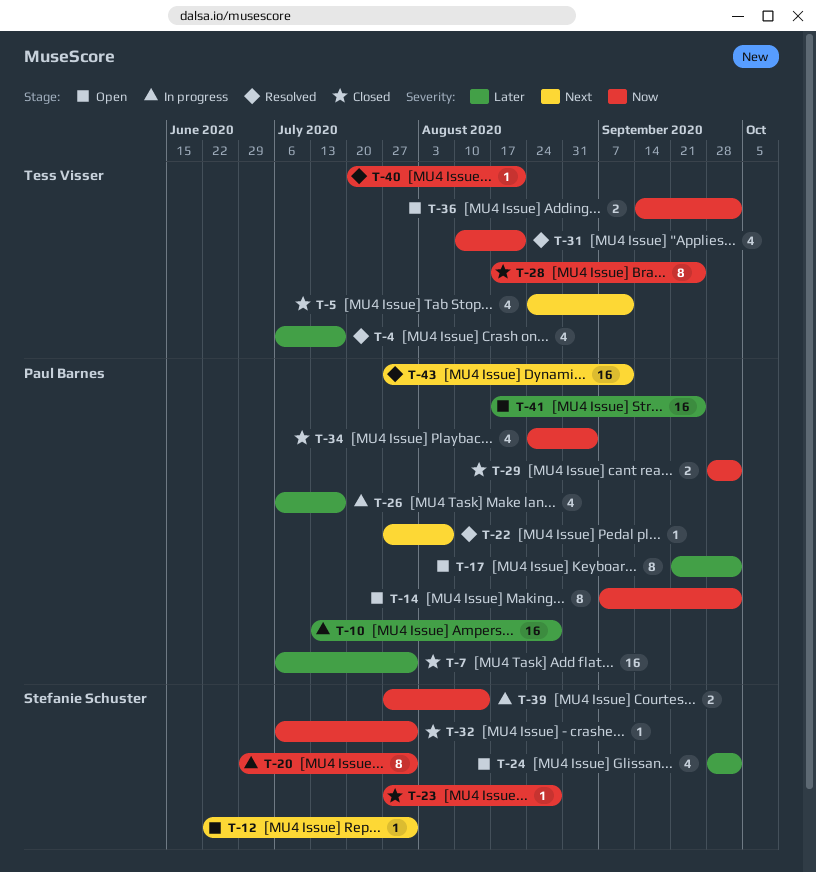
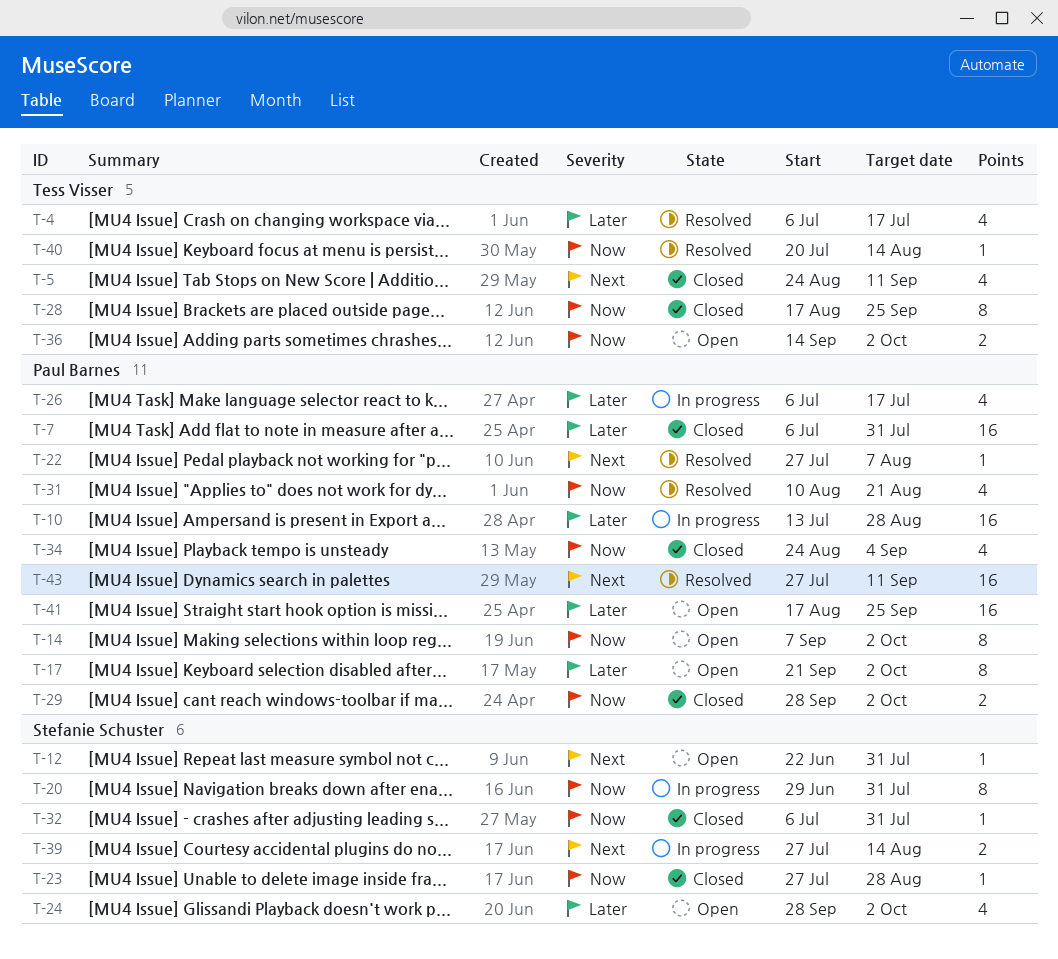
T-31, owner: Tess Visser -> Paul Barnes
T-39, priority: Now -> Next
T-40, due: Aug 21 -> Aug 14

